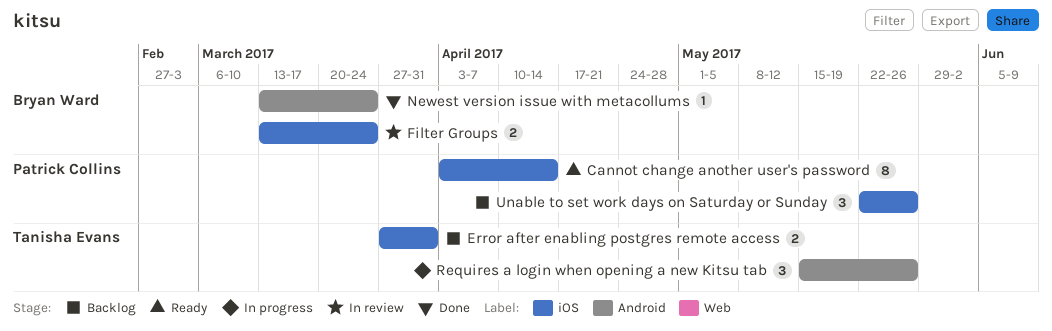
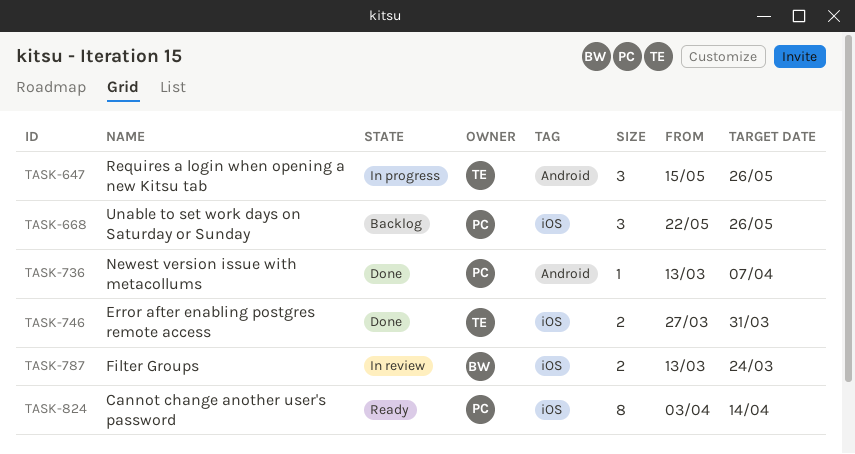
Error after enabling postgres remote access, status: Backlog -> Done
Newest version issue with metacollums, owner: Bryan Ward -> Patrick Collins
Newest version issue with metacollums, due: Mar 24 -> Apr 7

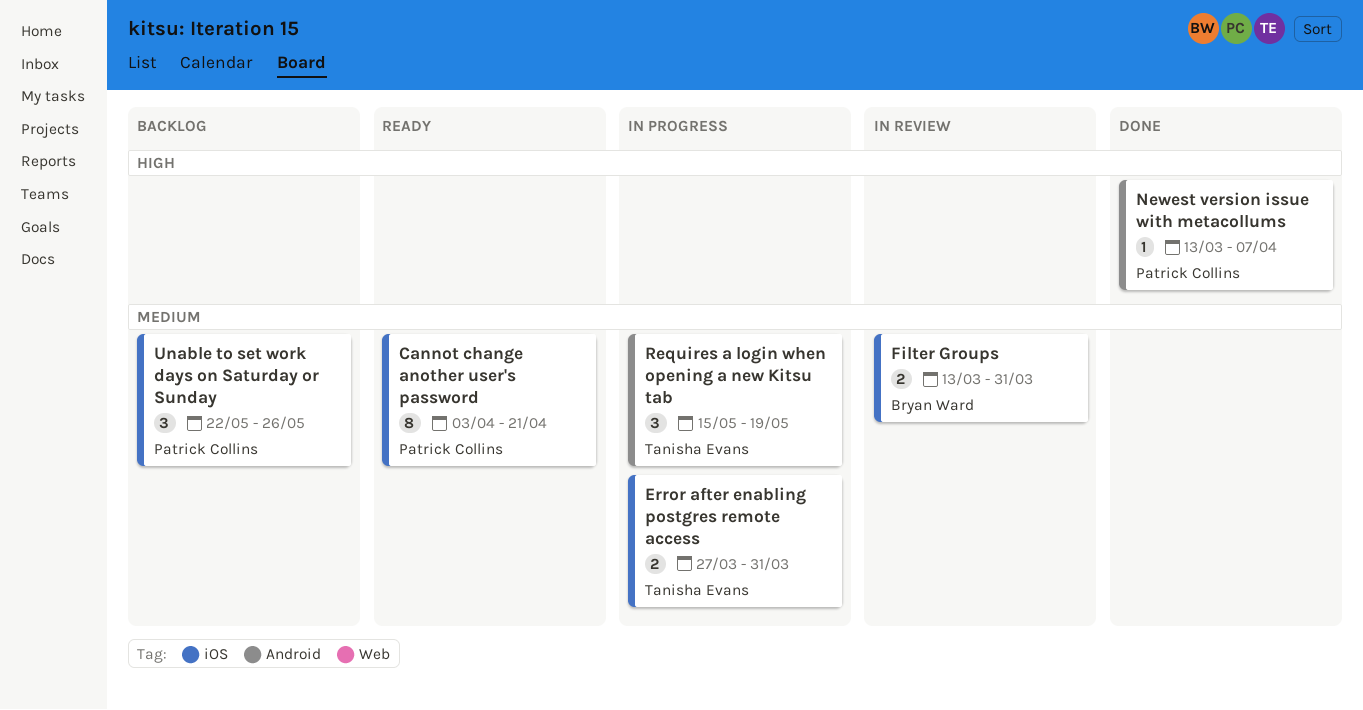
Cannot change another user's password, due: Apr 14 -> Apr 21
Error after enabling postgres remote access, status: Done -> In progress
Filter Groups, due: Mar 24 -> Mar 31
Requires a login when opening a new Kitsu tab, due: May 26 -> May 19

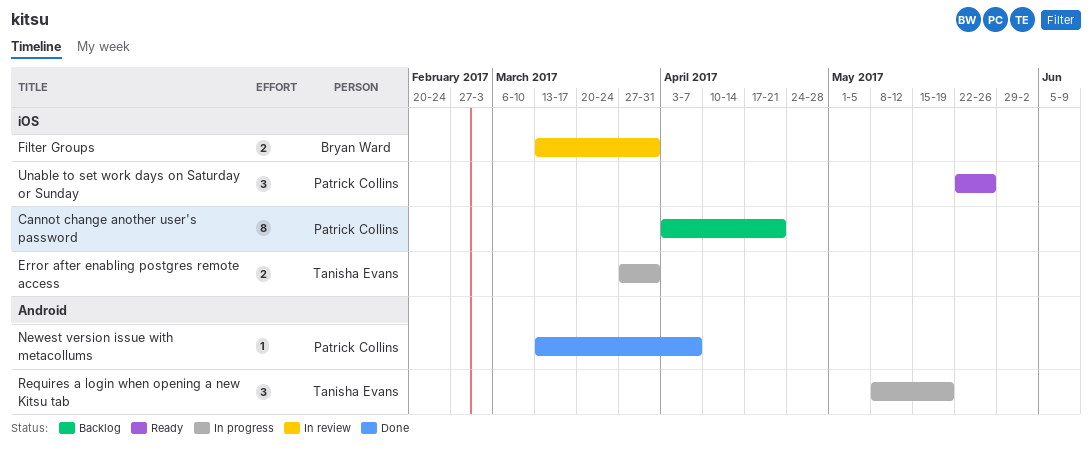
Cannot change another user's password, status: Ready -> Backlog
Requires a login when opening a new Kitsu tab, start: May 15 -> May 8
Unable to set work days on Saturday or Sunday, status: Backlog -> Ready

